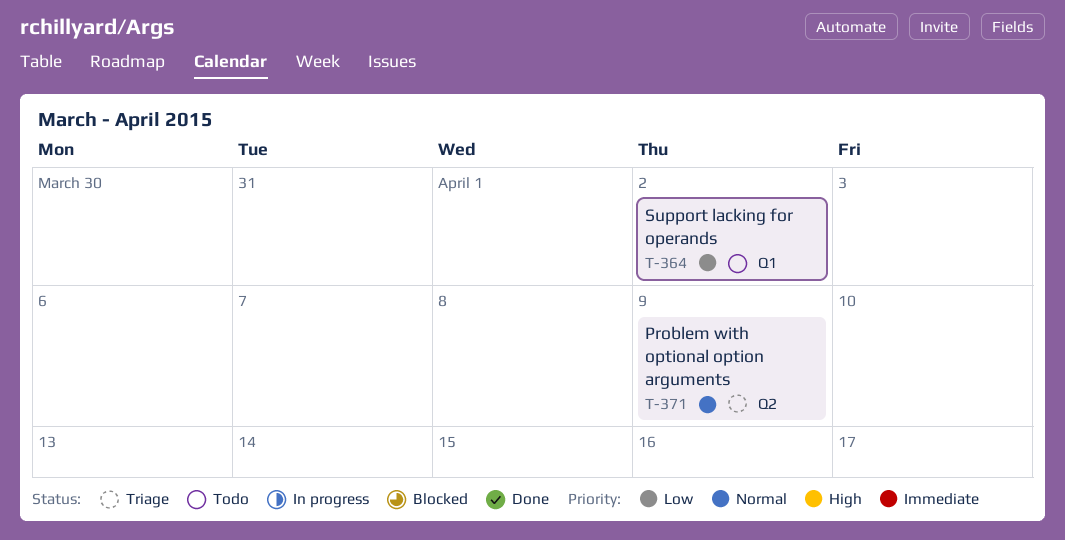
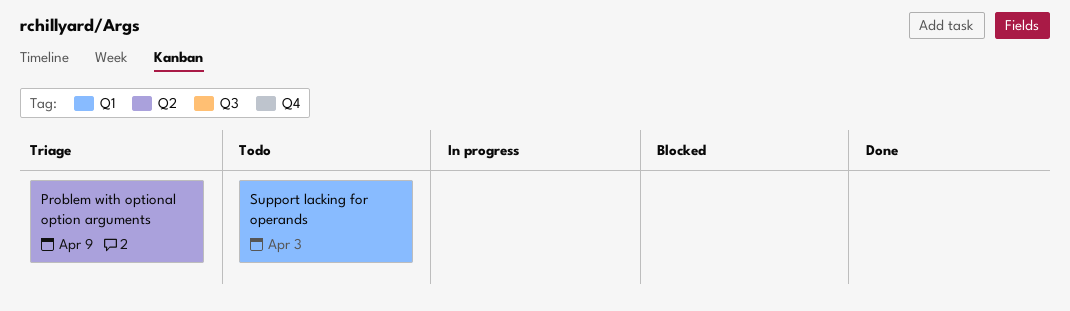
Support lacking for operands, due: Apr 2 -> Apr 3

